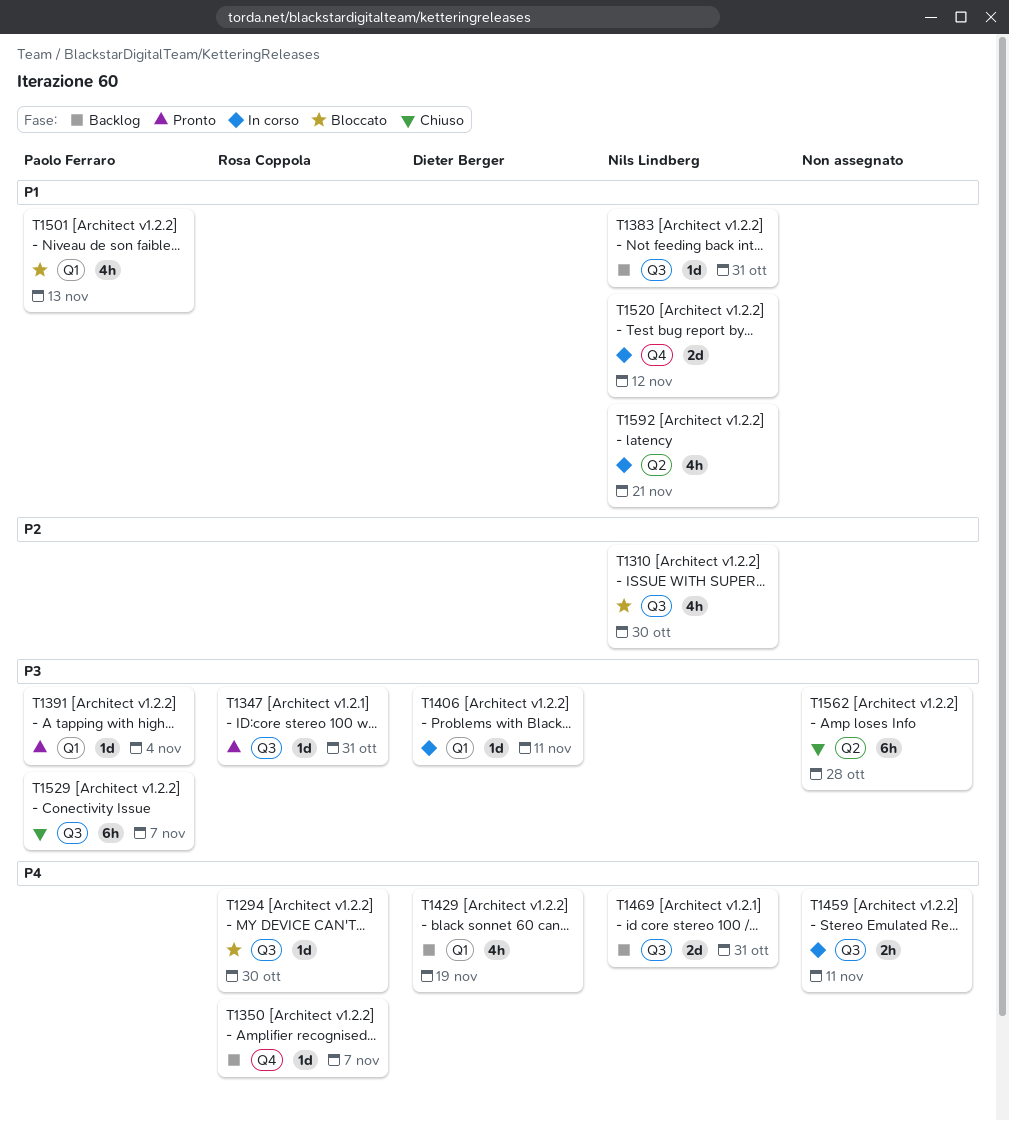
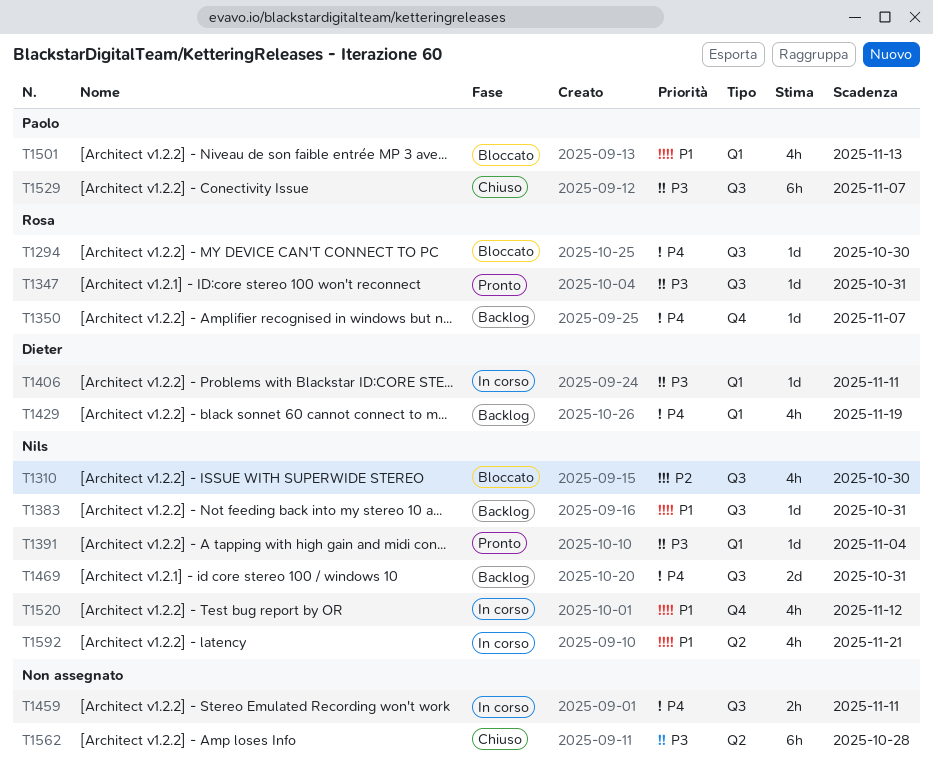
T1391, owner: Paolo Ferraro -> Nils Lindberg
T1520, estimate: 2d -> 4h

